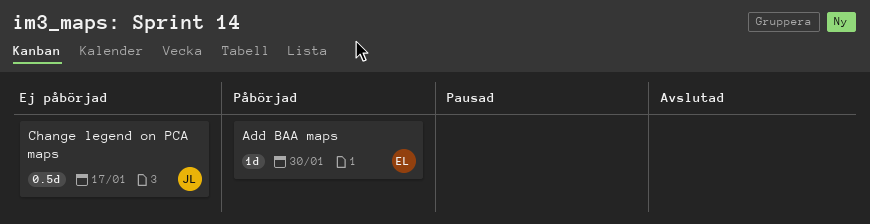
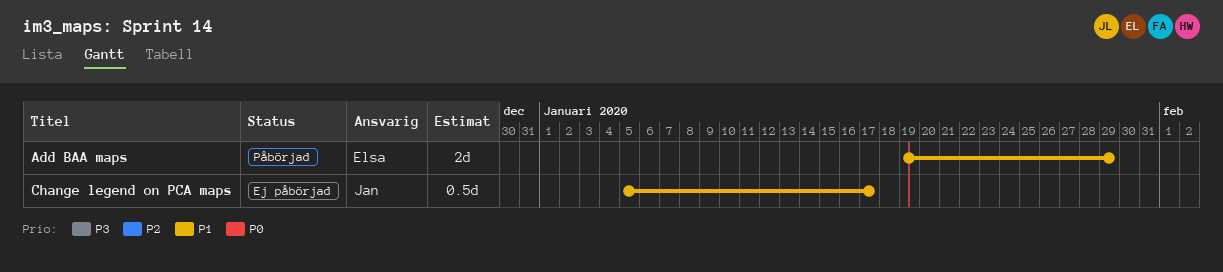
Add BAA maps, estimate: 1d -> 2d
Add BAA maps, due: Jan 30 -> Jan 29

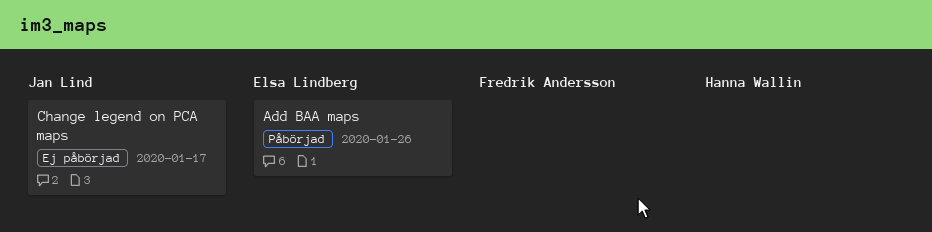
Add BAA maps, due: Jan 29 -> Jan 26

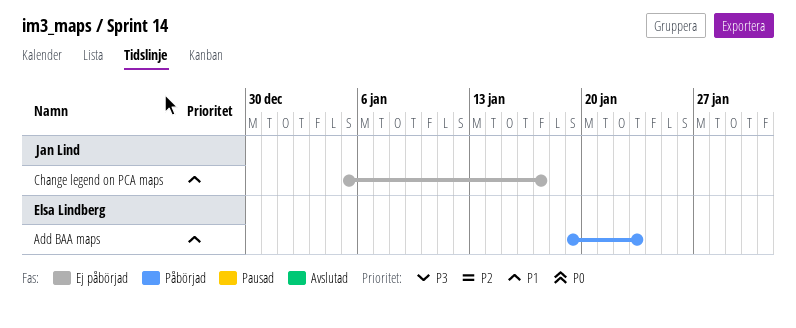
Add BAA maps, due: Jan 26 -> Jan 23

